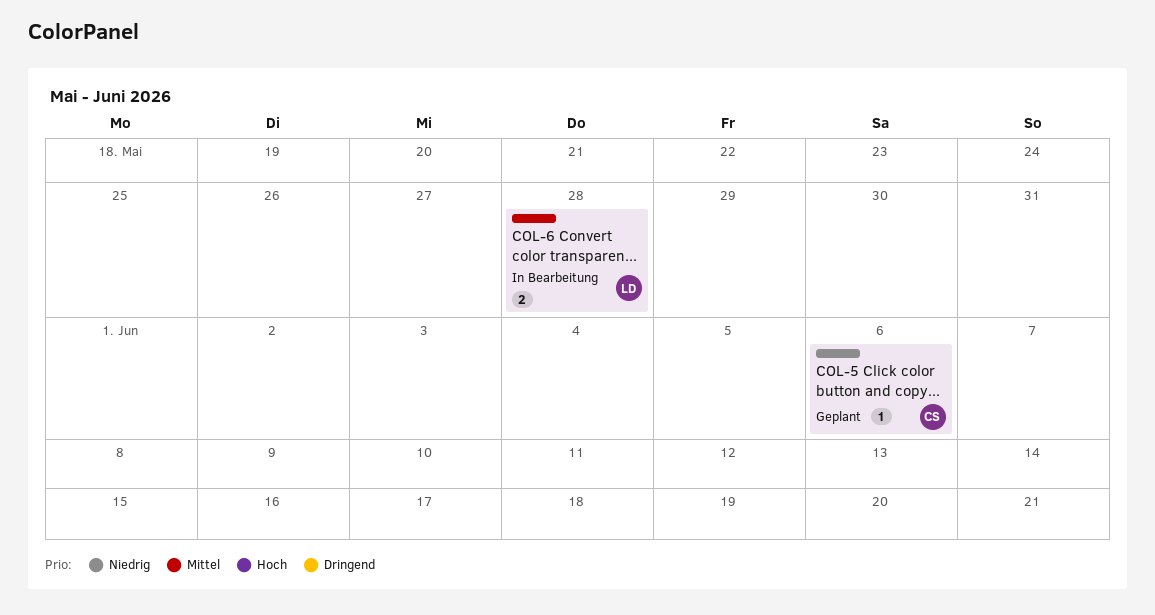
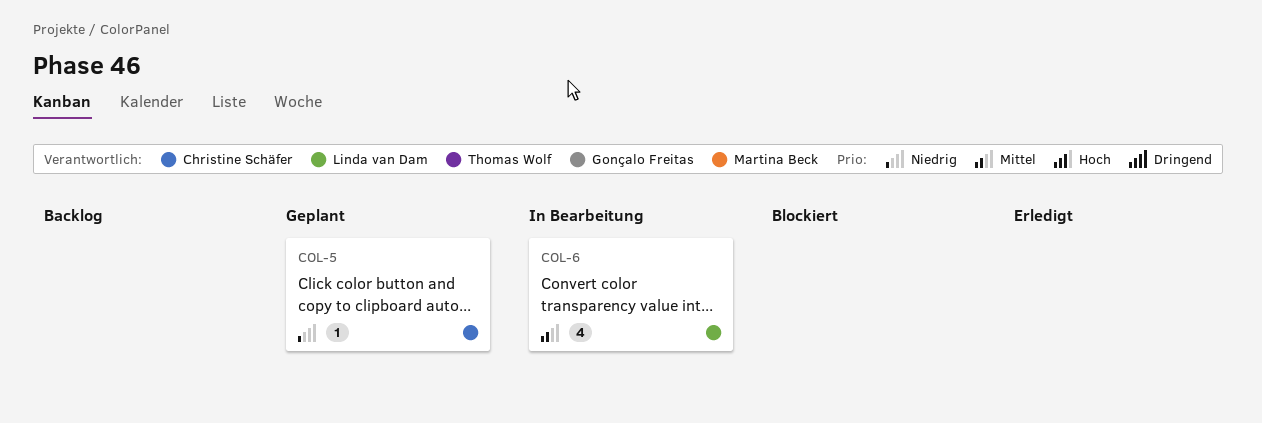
COL-6, estimate: 2 -> 4

